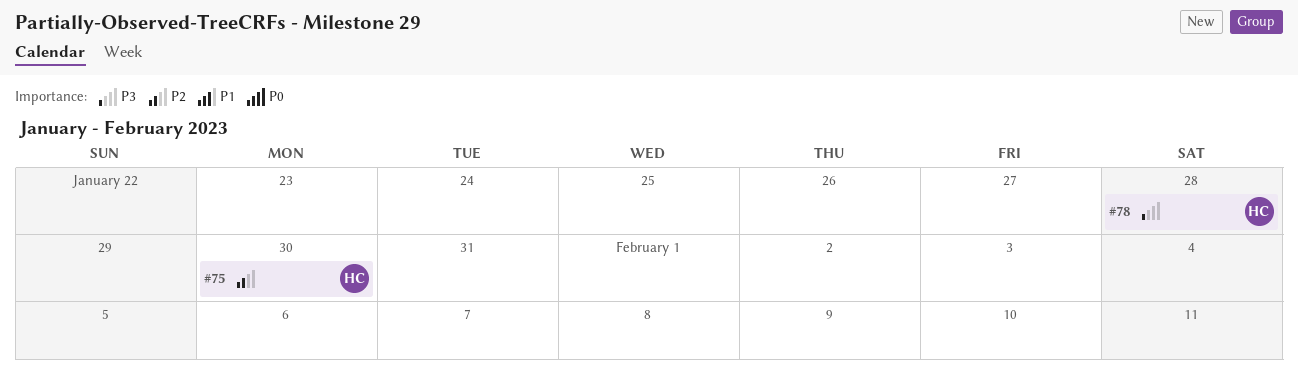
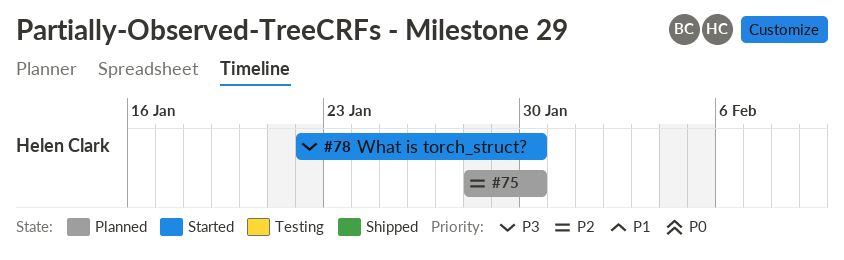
#78, due: Jan 28 -> Jan 30

